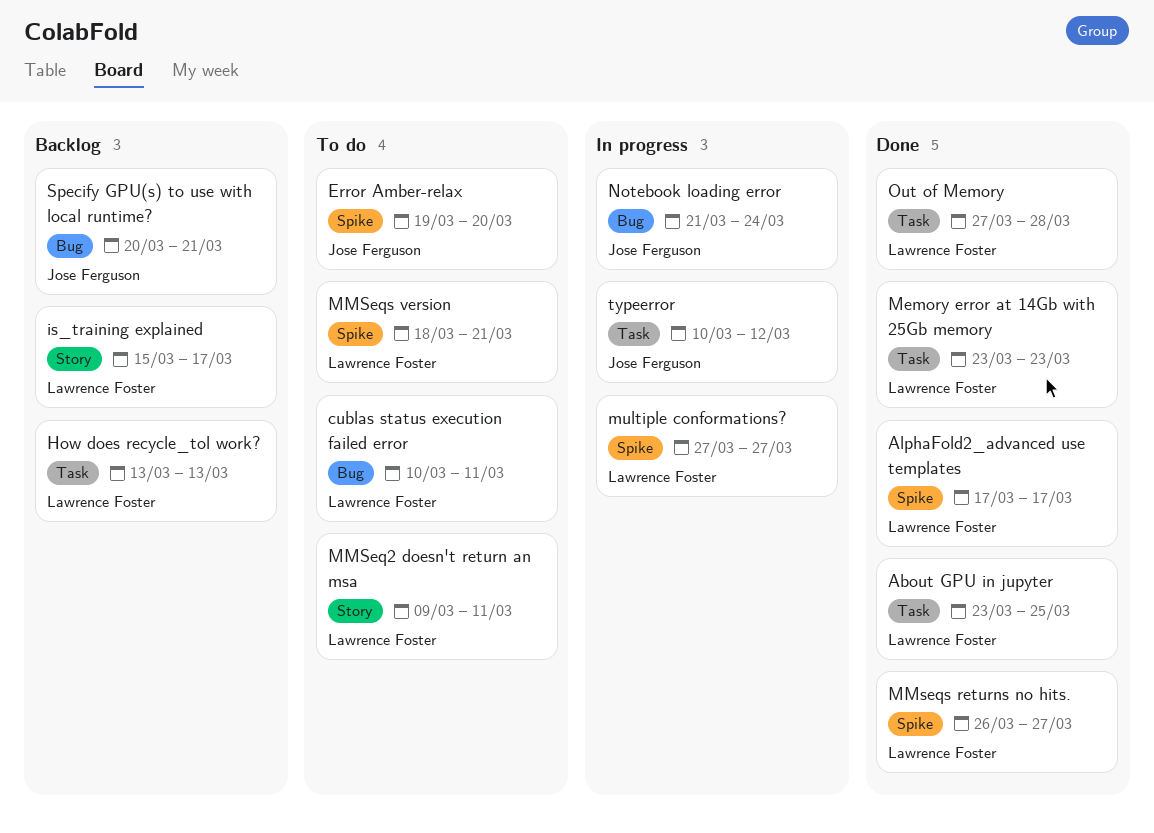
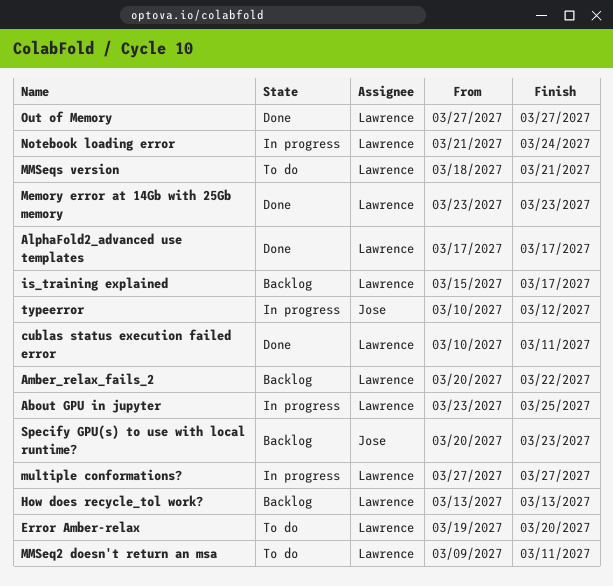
About GPU in jupyter, status: Done -> In progress
Amber_relax_fails_2: none -> present
cublas status execution failed error, status: To do -> Done
Error Amber-relax, owner: Jose Ferguson -> Lawrence Foster
MMseqs returns no hits.: present -> none
Notebook loading error, owner: Jose Ferguson -> Lawrence Foster
Out of Memory, due: Mar 28 -> Mar 27
Specify GPU(s) to use with local runtime?, due: Mar 21 -> Mar 23

